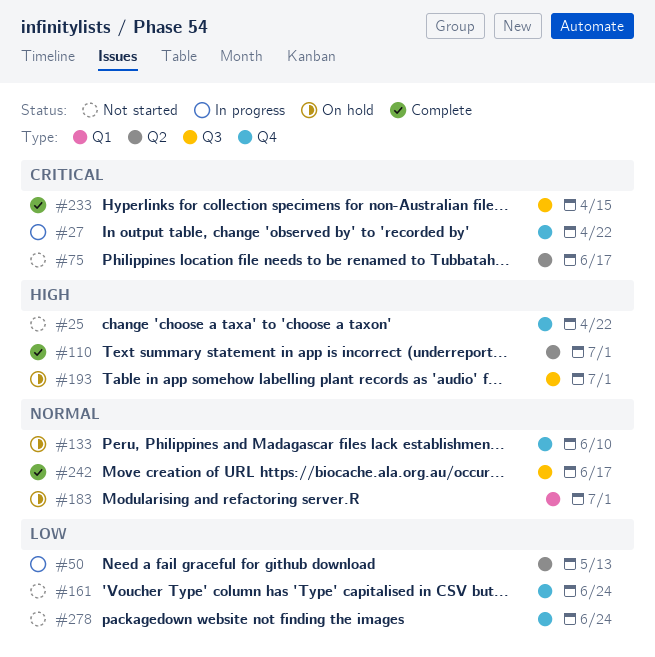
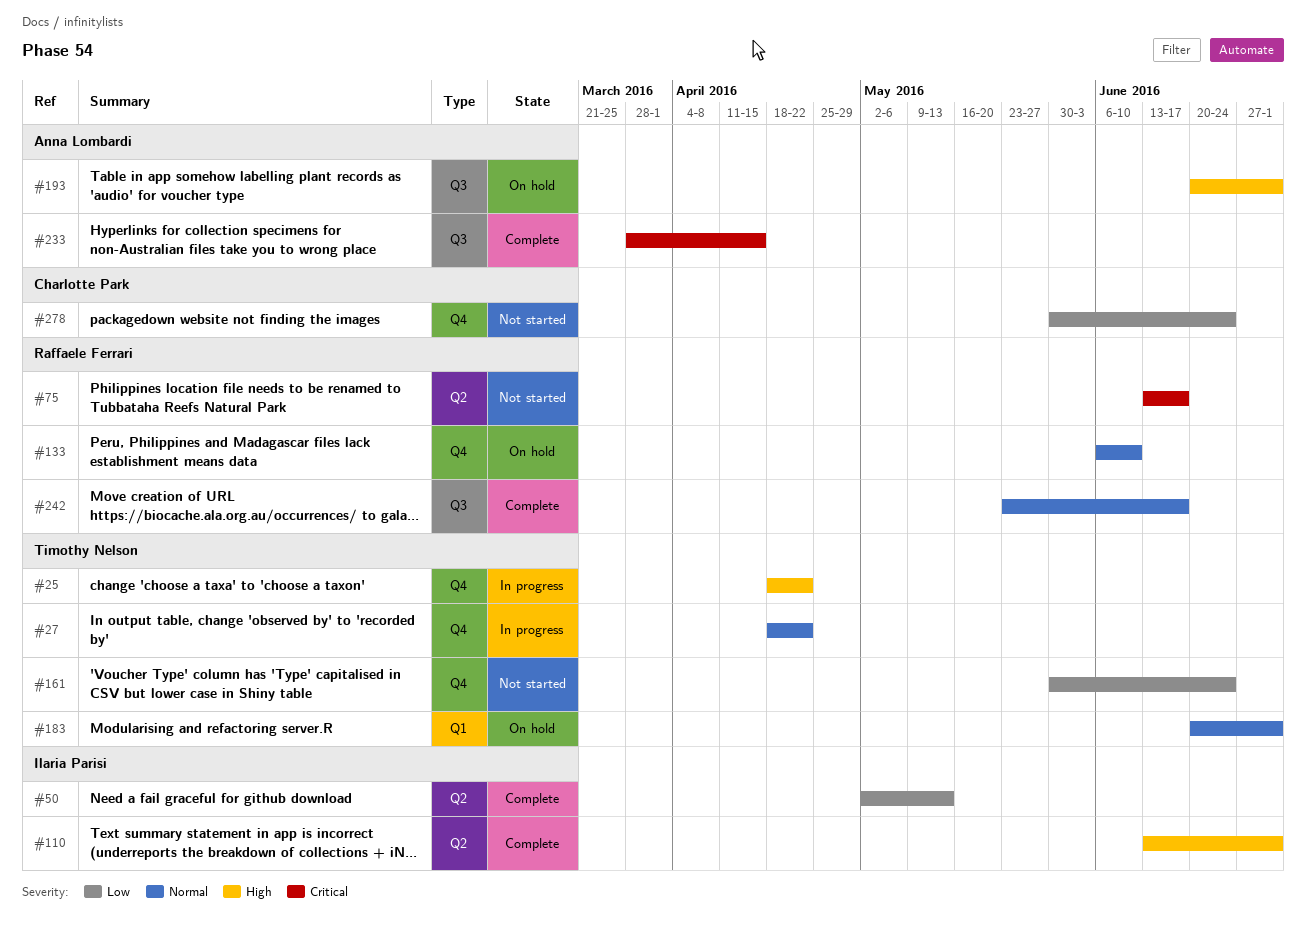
#25, status: Not started -> In progress
#27, priority: Critical -> Normal
#50, status: In progress -> Complete

